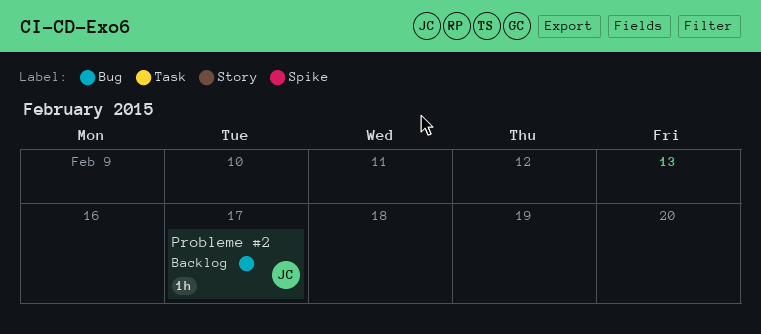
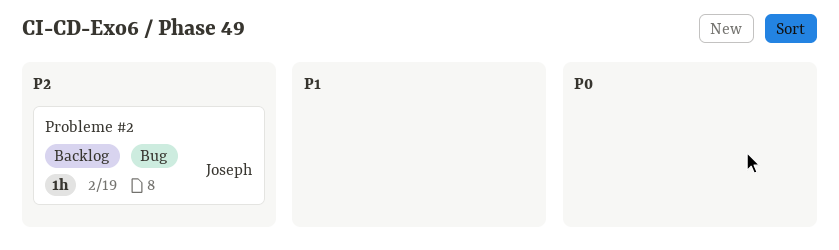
Probleme #2, due: Feb 17 -> Feb 19

